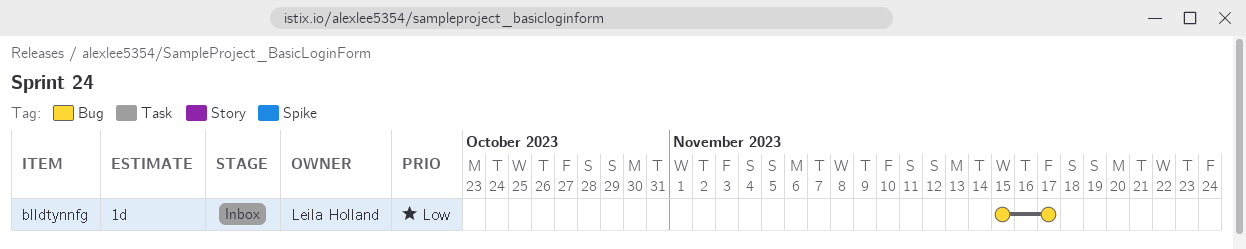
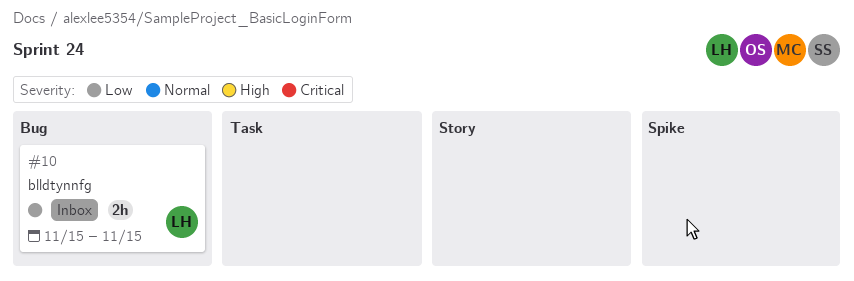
blldtynnfg, estimate: 1d -> 2h
blldtynnfg, due: Nov 17 -> Nov 15

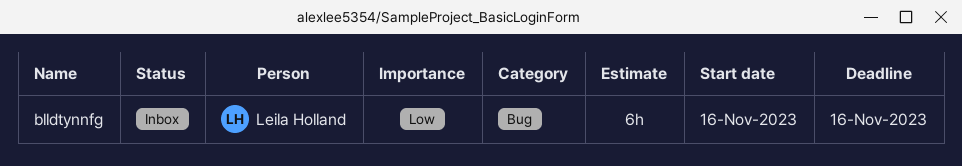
blldtynnfg, estimate: 2h -> 6h
blldtynnfg, start: Nov 15 -> Nov 16
blldtynnfg, due: Nov 15 -> Nov 16

